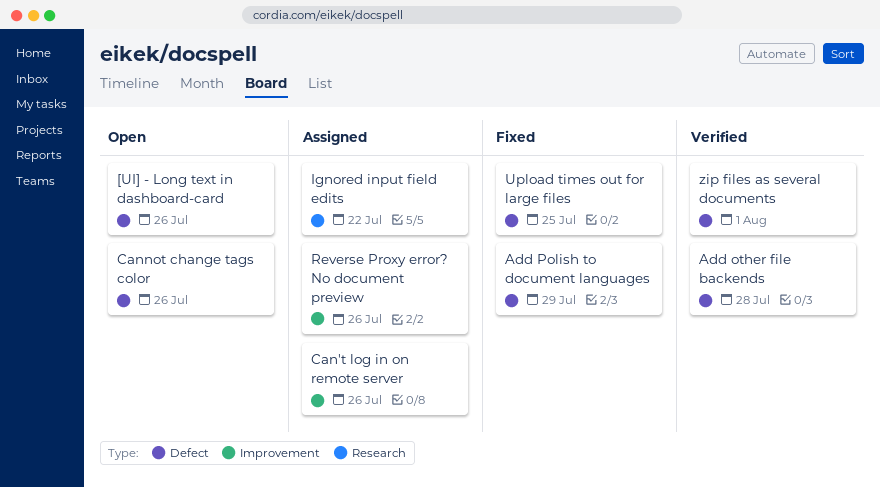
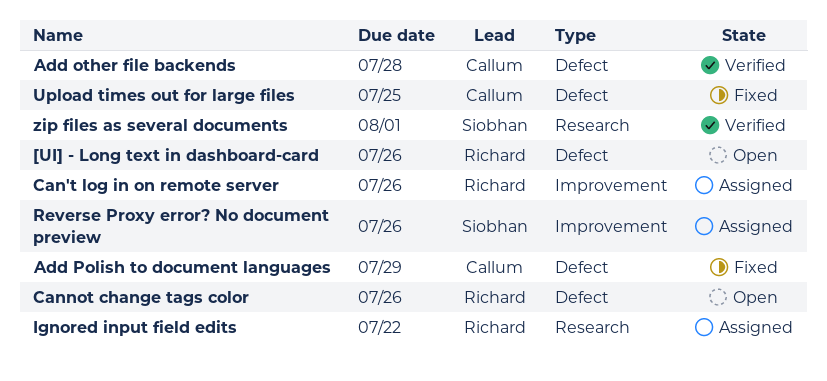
zip files as several documents, label: Defect -> Research

